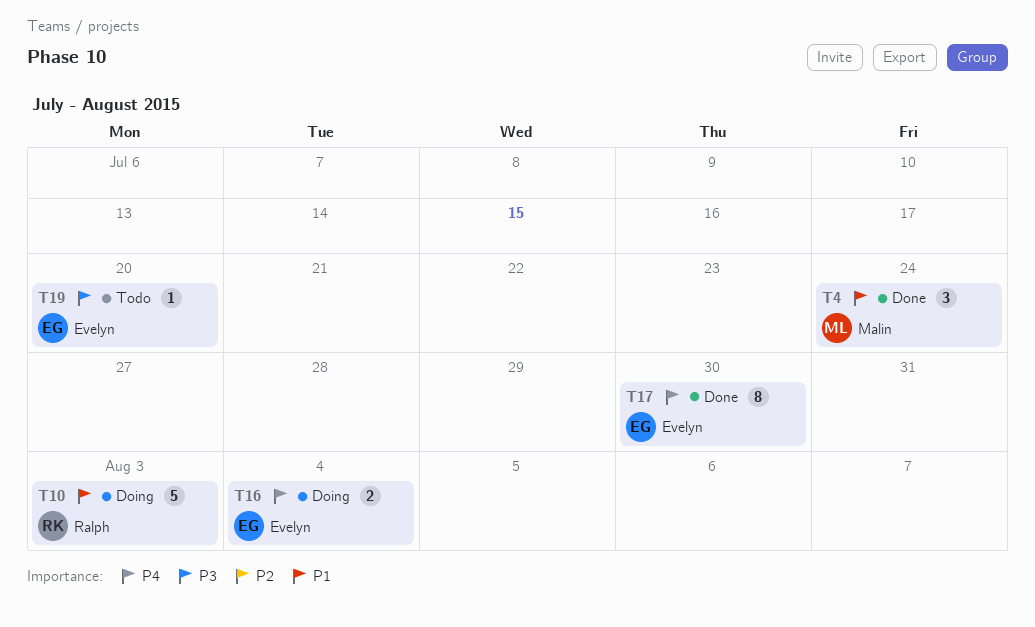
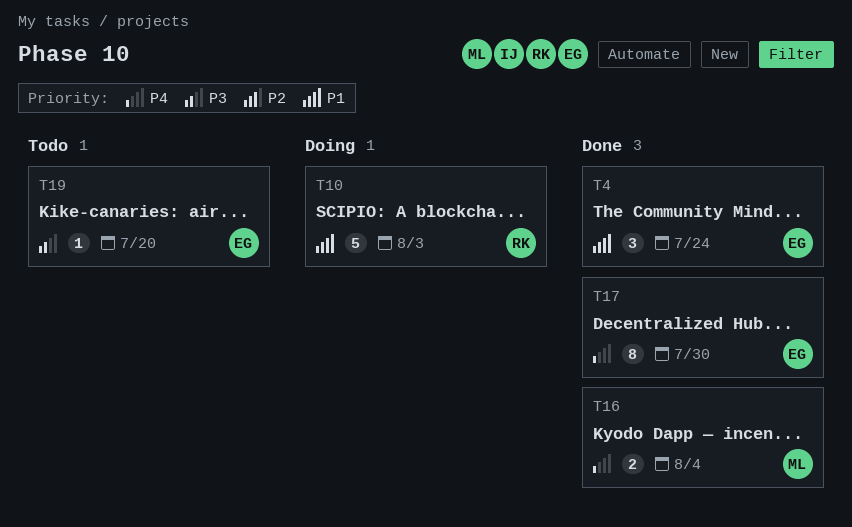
T4, owner: Malin -> Evelyn
T16, status: Doing -> Done
T16, owner: Evelyn -> Malin

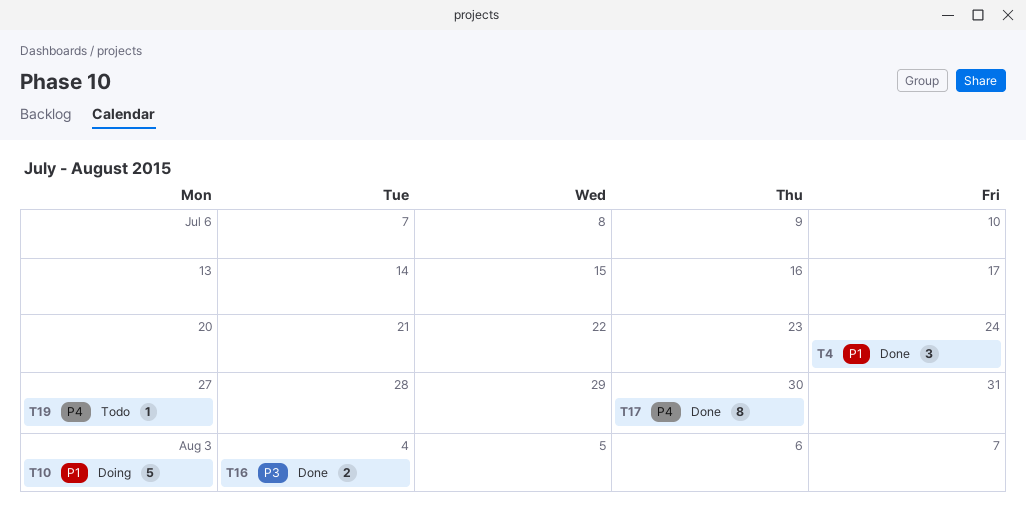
T16, priority: P4 -> P3
T19, priority: P3 -> P4
T19, due: Jul 20 -> Jul 27

